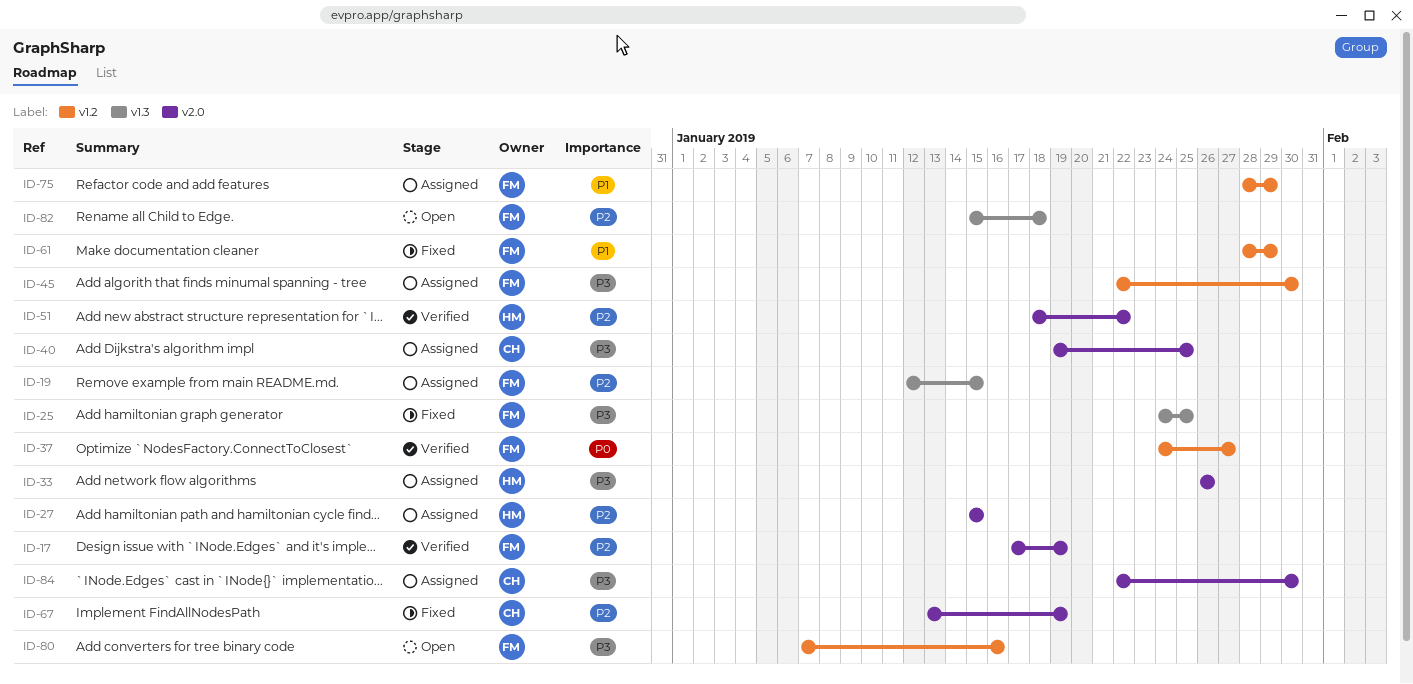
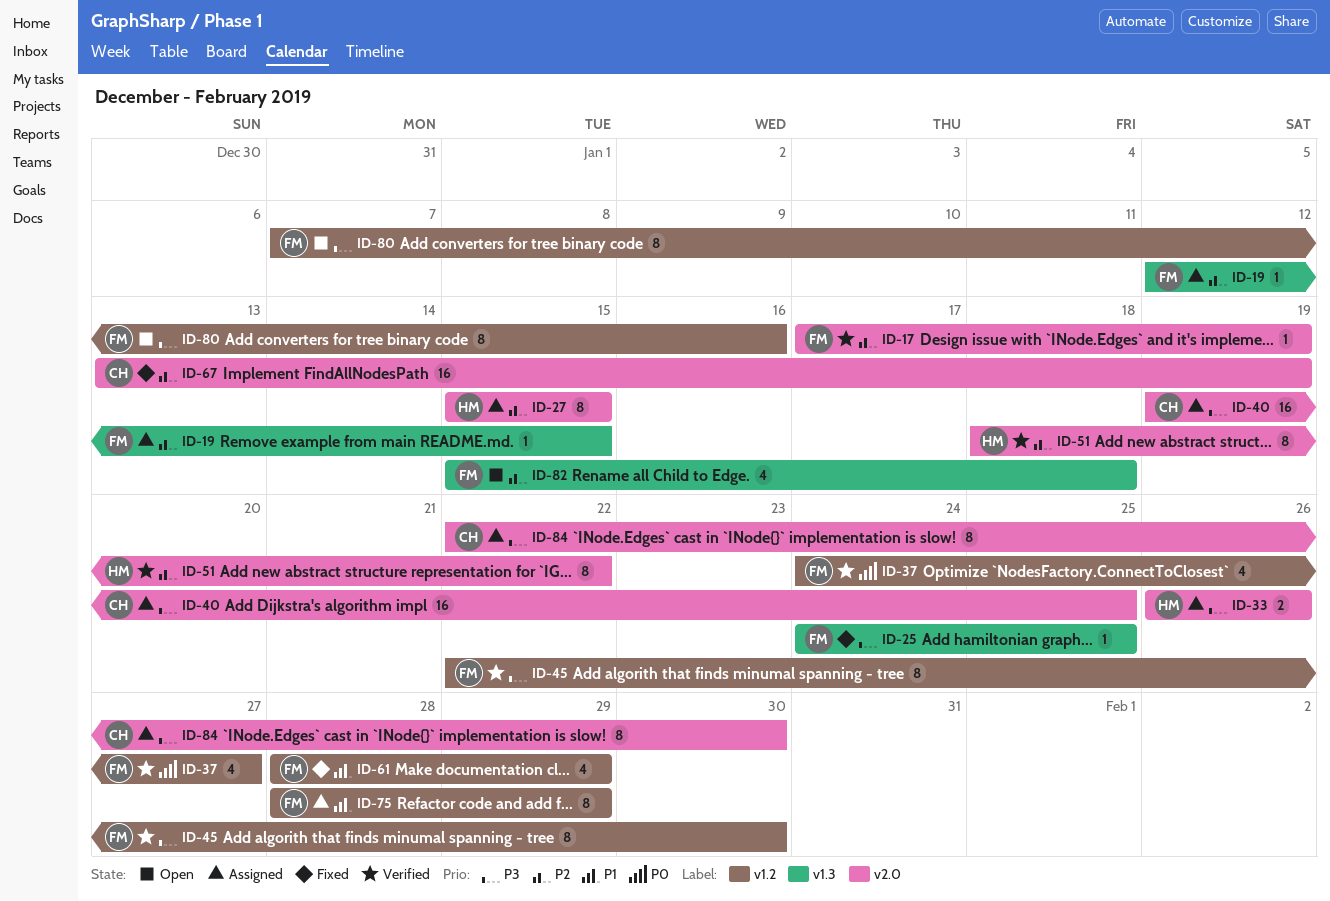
ID-45, status: Assigned -> Verified

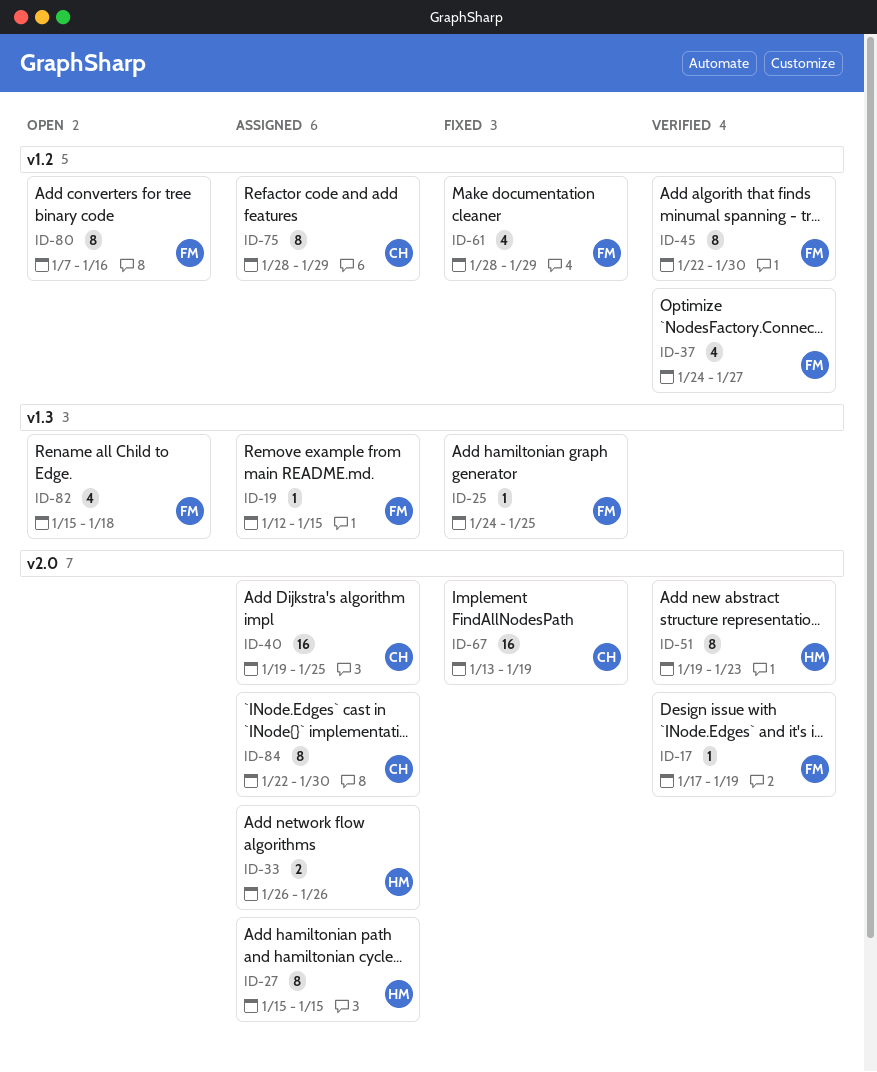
ID-51, start: Jan 18 -> Jan 19
ID-51, due: Jan 22 -> Jan 23
ID-75, owner: FM -> CH

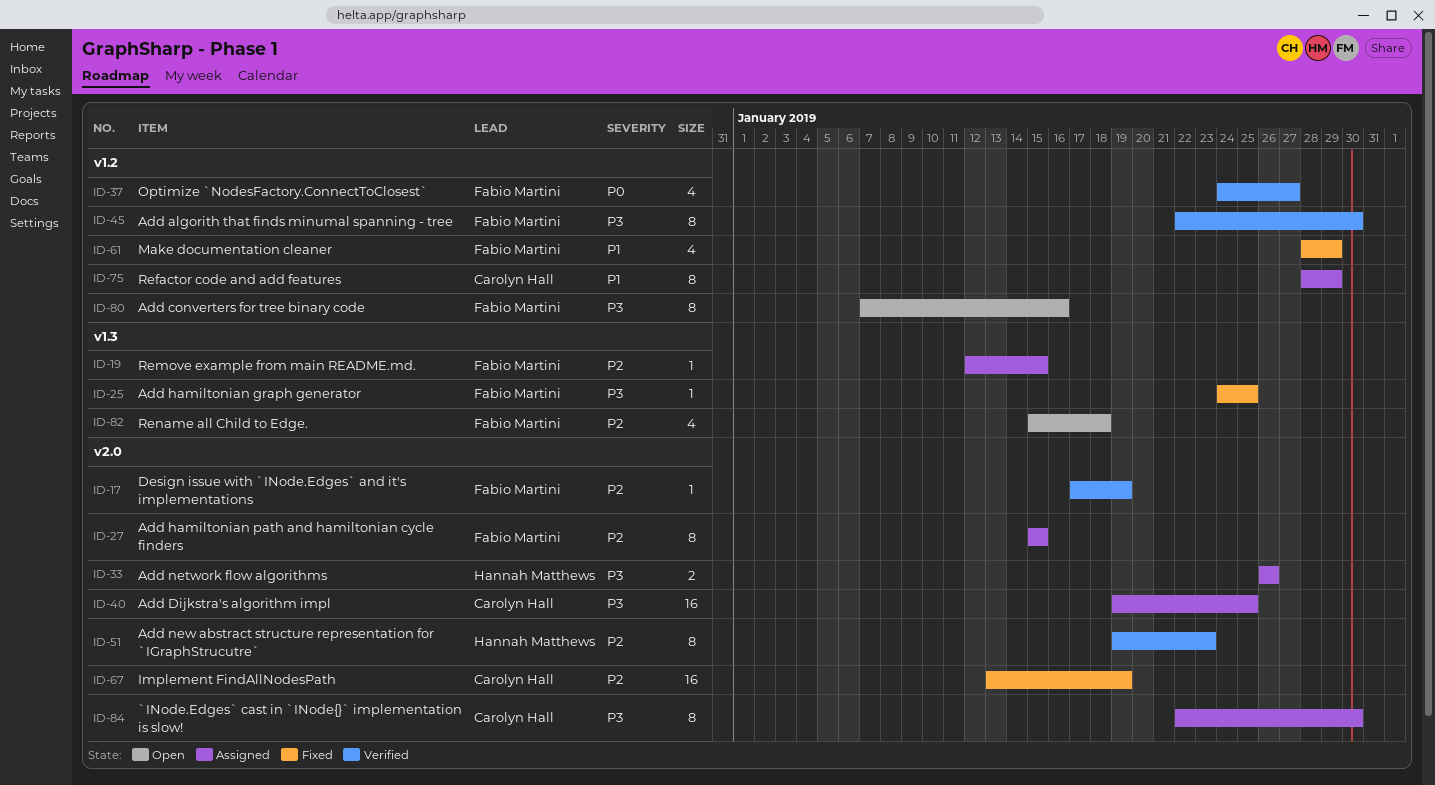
ID-27, owner: Hannah Matthews -> Fabio Martini

